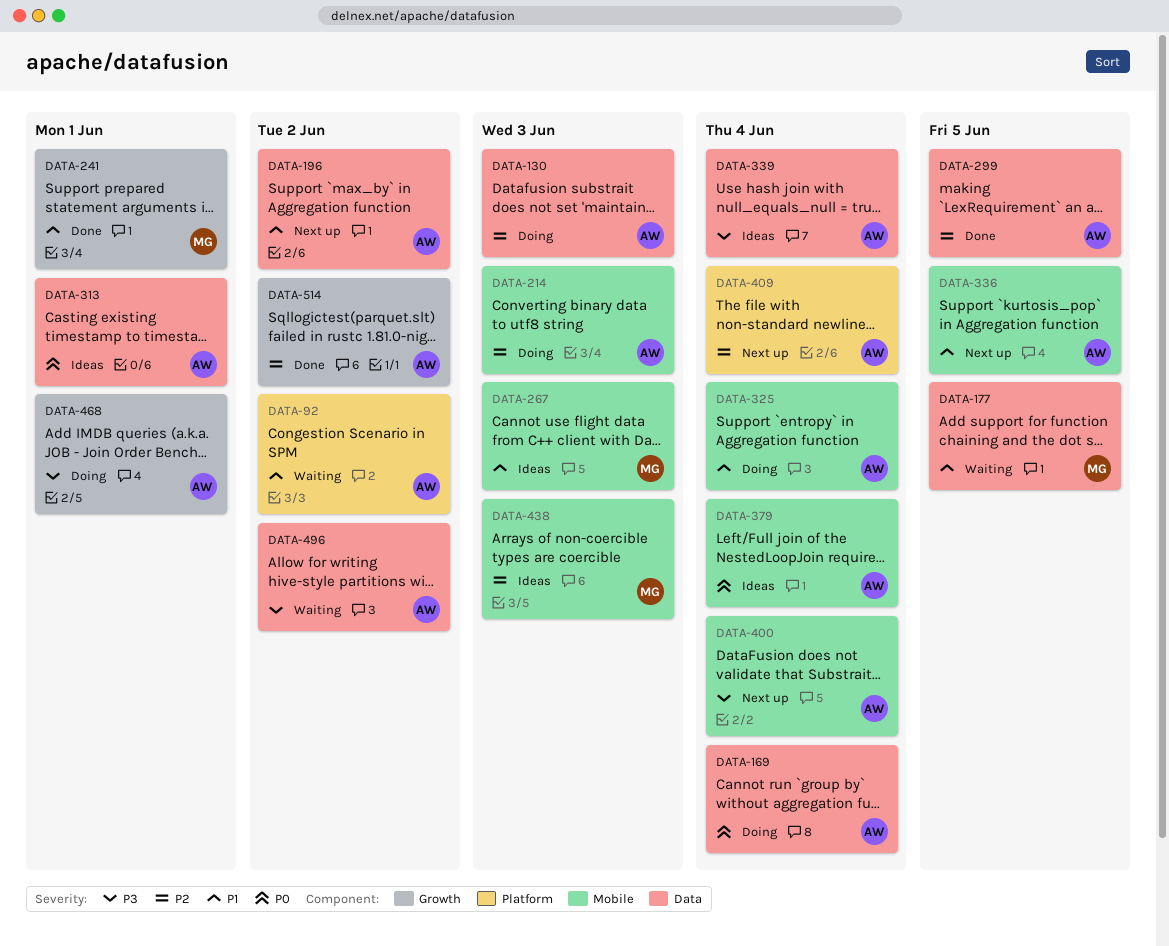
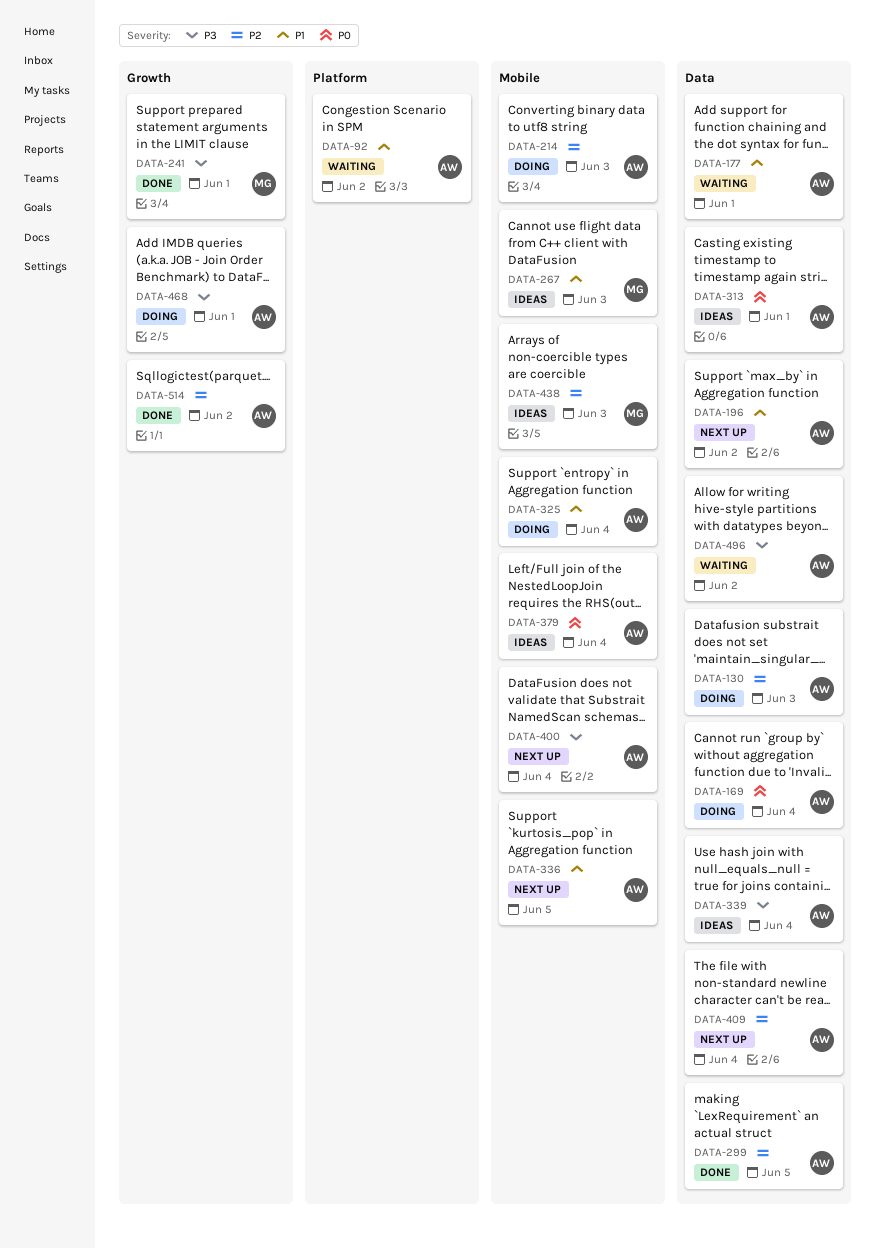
DATA-177, owner: MG -> AW
DATA-177, due: Jun 5 -> Jun 1
DATA-241, priority: P1 -> P3
DATA-409, label: Platform -> Data

